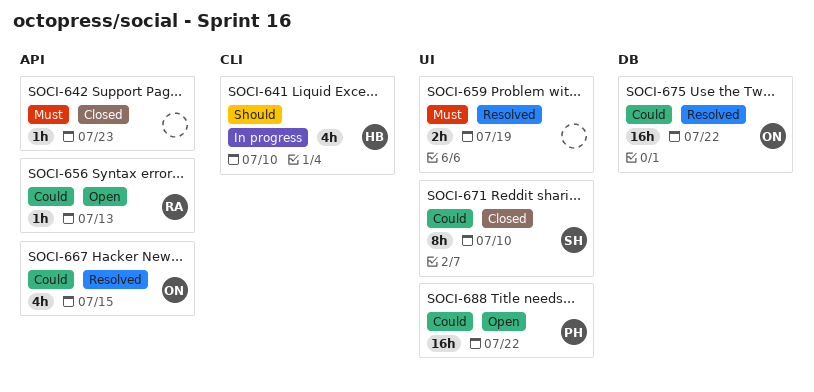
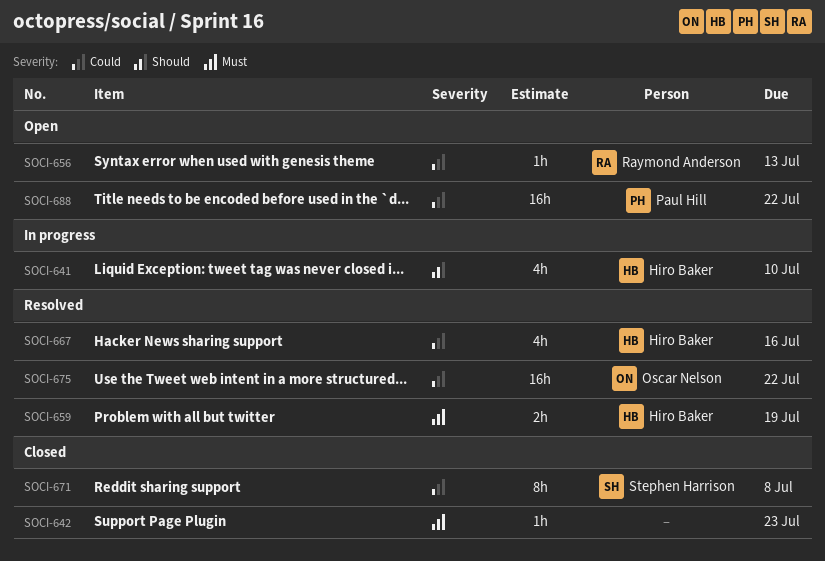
SOCI-659, owner: none -> Hiro Baker
SOCI-667, owner: Oscar Nelson -> Hiro Baker
SOCI-667, due: Jul 15 -> Jul 16
SOCI-671, due: Jul 10 -> Jul 8

